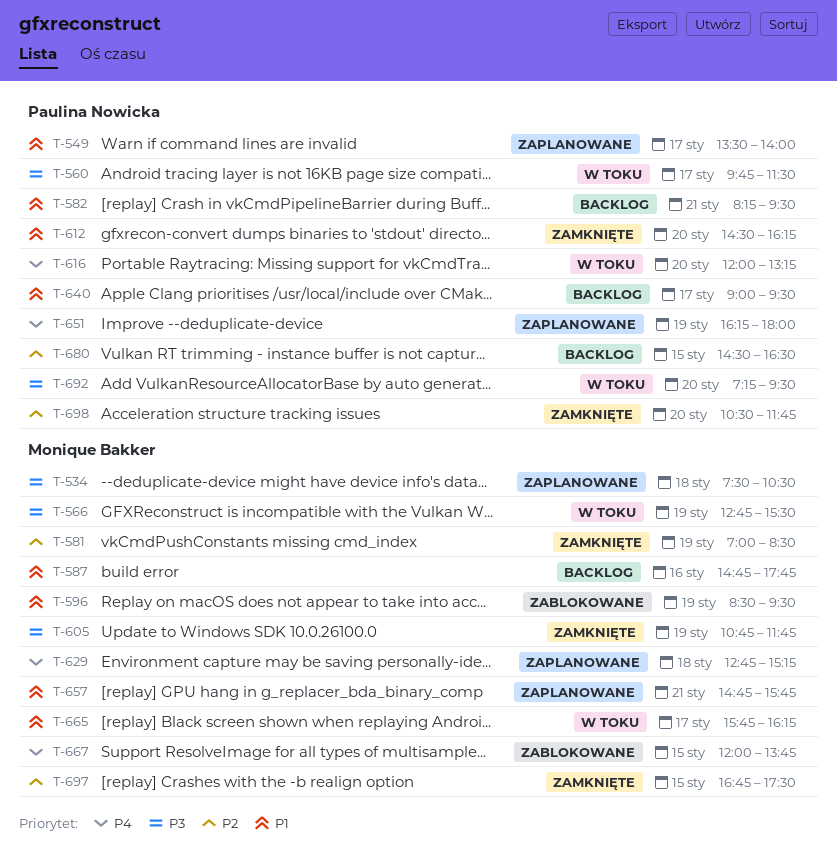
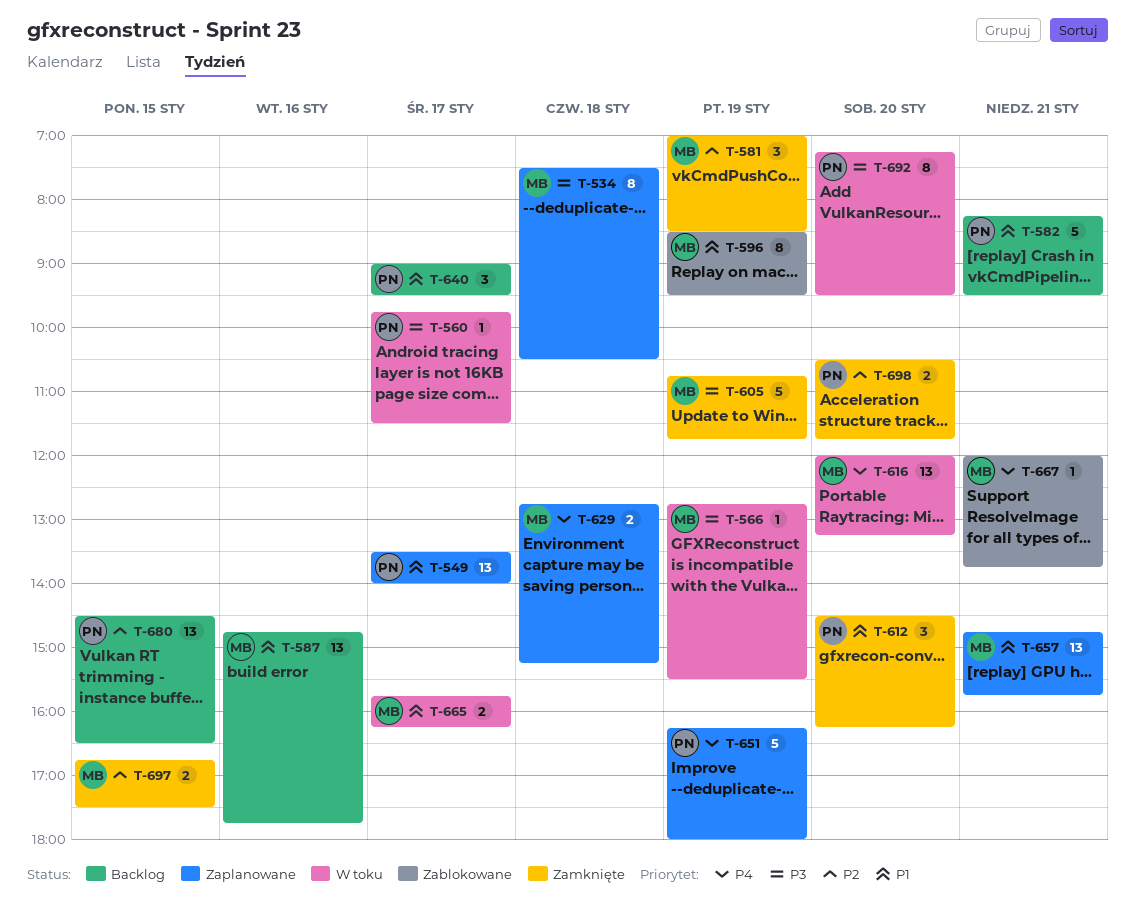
T-616, owner: Paulina Nowicka -> Monique Bakker
T-667, day: Jan 15 -> Jan 21

